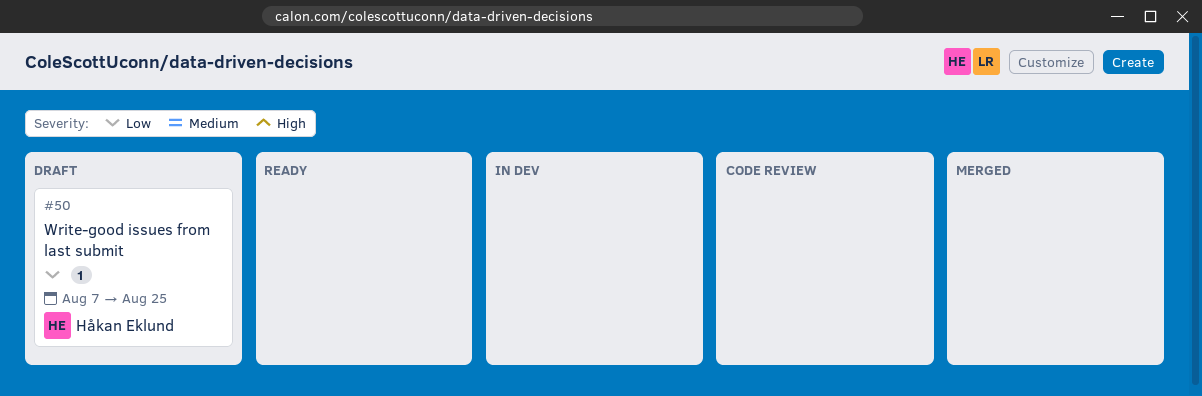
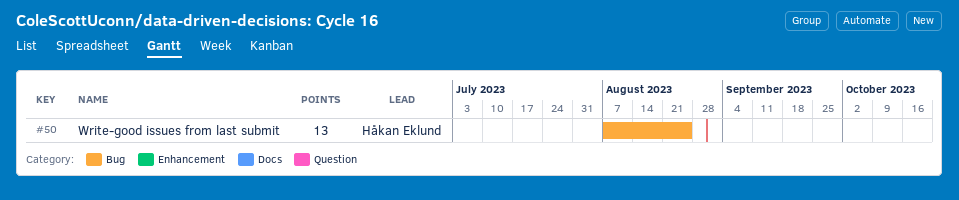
#50, estimate: 1 -> 13

